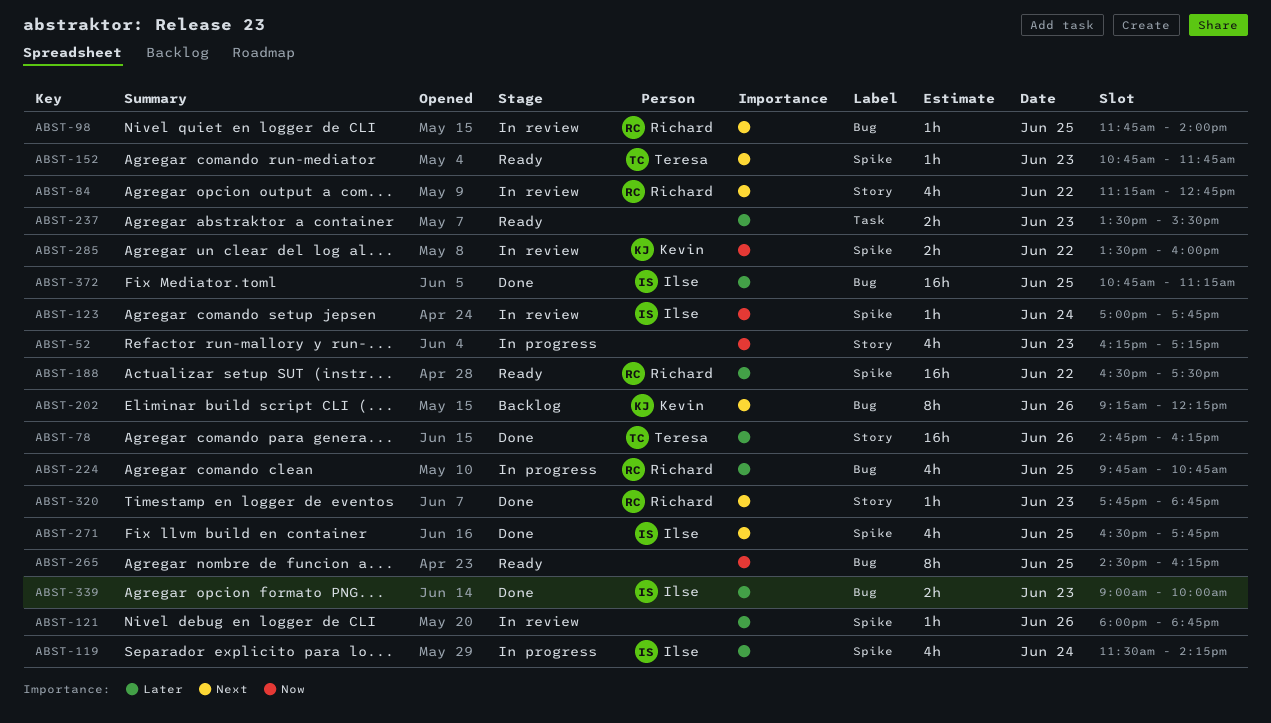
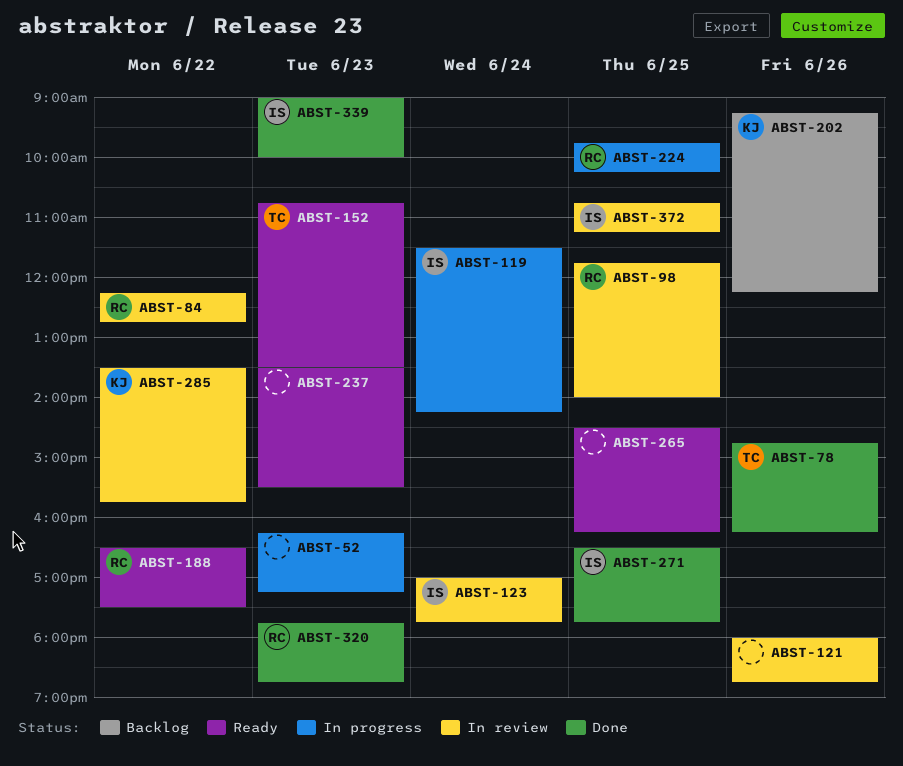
ABST-84, begins: 11:15 -> 12:15
ABST-152, ends: 11:45 -> 13:30
ABST-224, ends: 10:45 -> 10:15
ABST-285, ends: 16:00 -> 15:45
ABST-372, status: Done -> In review

